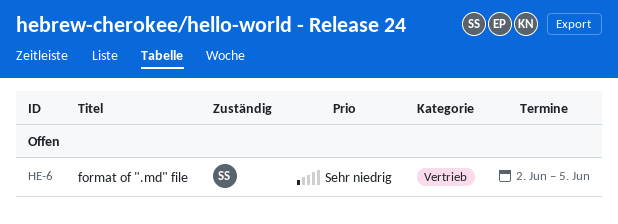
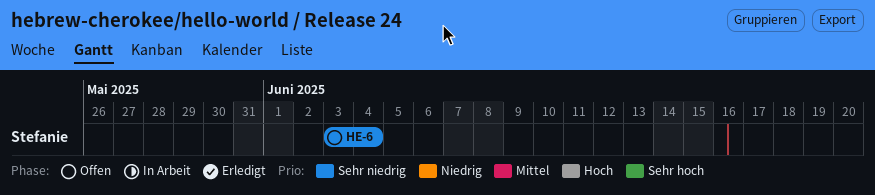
HE-6, start: Jun 2 -> Jun 3
HE-6, due: Jun 5 -> Jun 4

